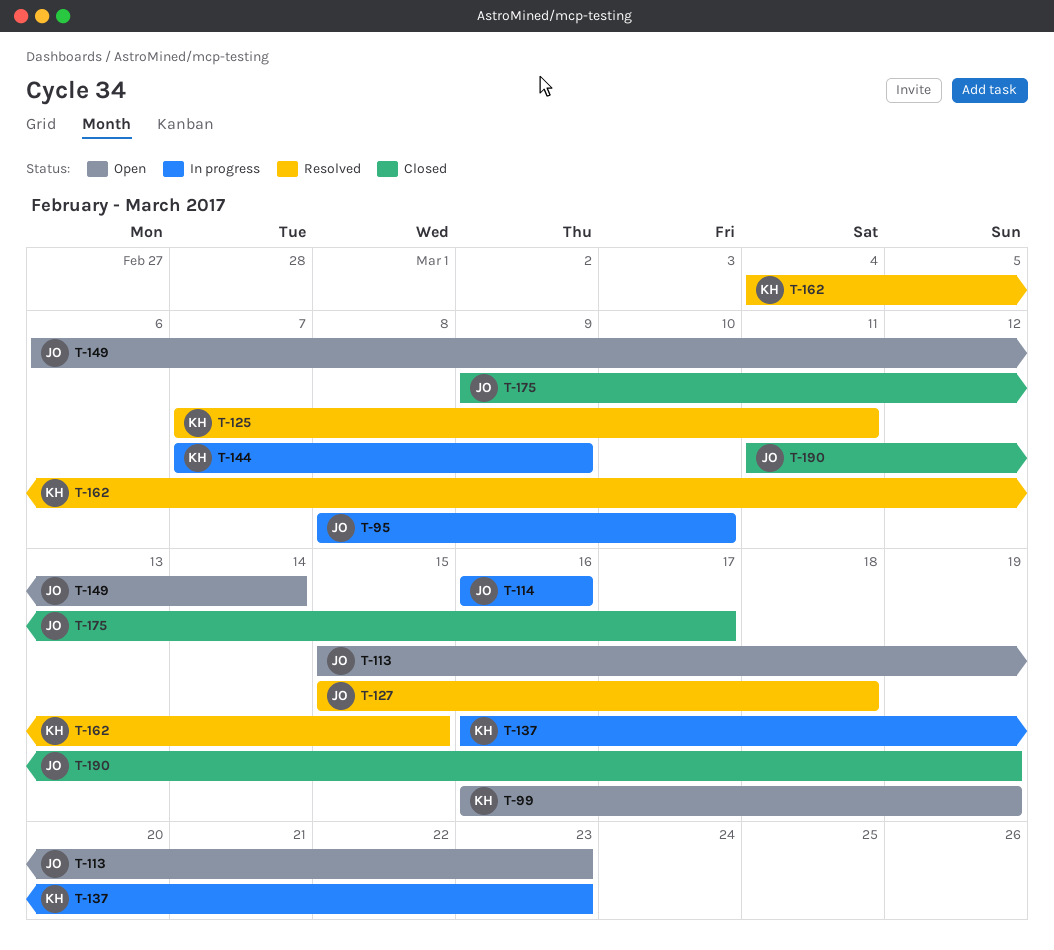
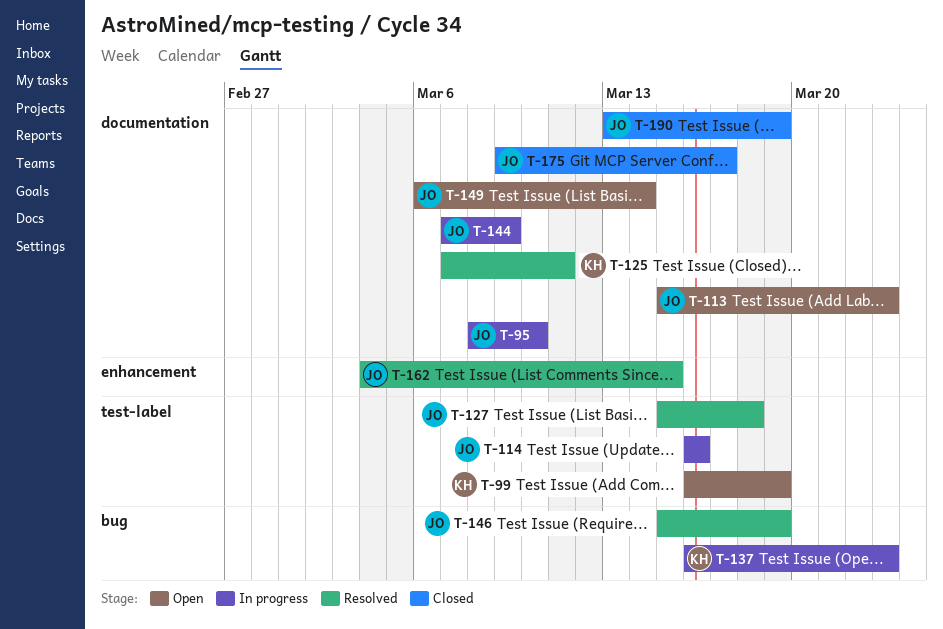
T-144, owner: KH -> JO
T-146: none -> present
T-162, owner: KH -> JO
T-190, start: Mar 11 -> Mar 13

